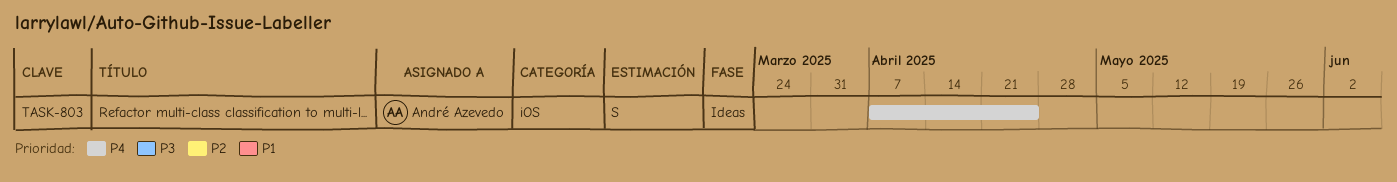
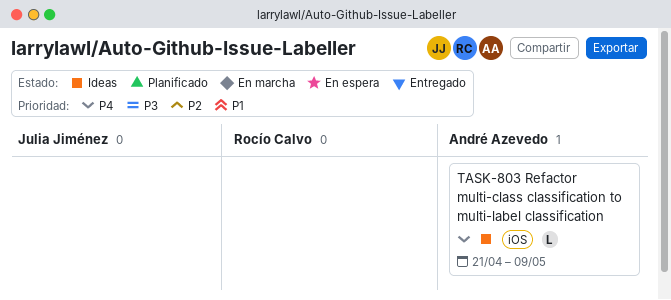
TASK-803, estimate: S -> L
TASK-803, start: Apr 7 -> Apr 21
TASK-803, due: Apr 25 -> May 9

